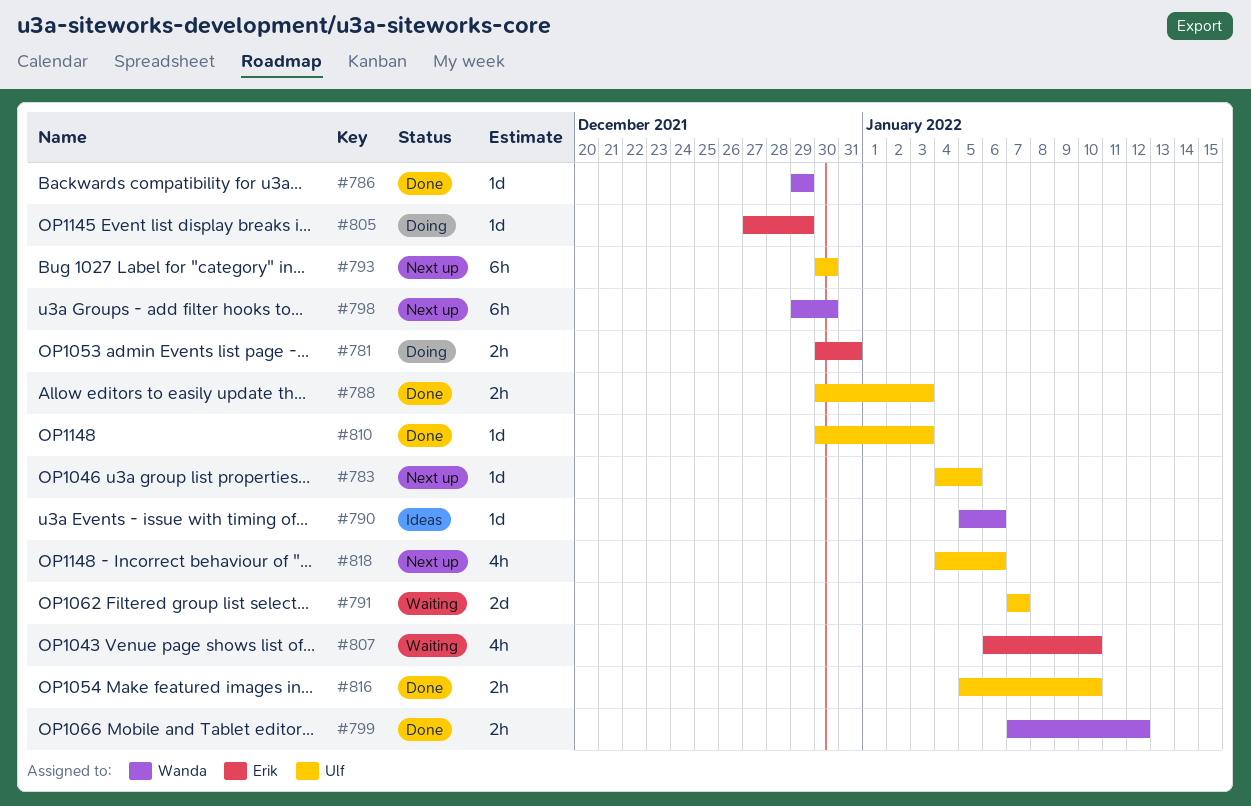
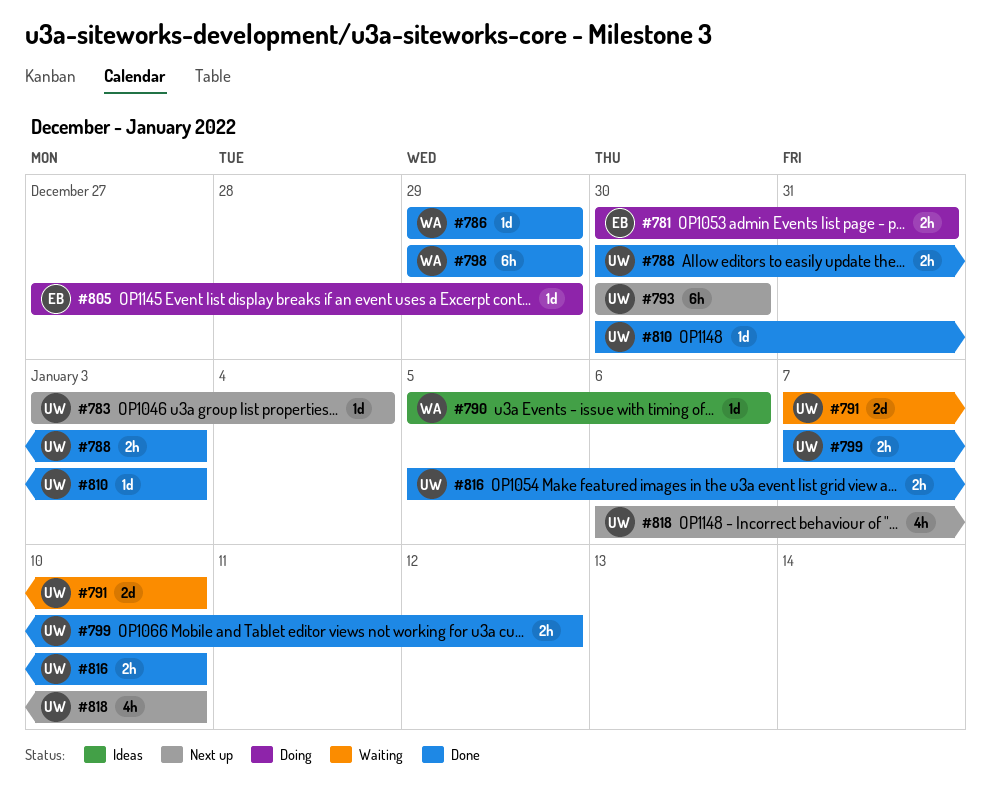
#783, start: Jan 4 -> Jan 3
#783, due: Jan 5 -> Jan 4
#791, due: Jan 7 -> Jan 10
#798, status: Next up -> Done
#798, due: Dec 30 -> Dec 29
#799, owner: Wanda -> Ulf
#807: present -> none
#818, start: Jan 4 -> Jan 6
#818, due: Jan 6 -> Jan 10

